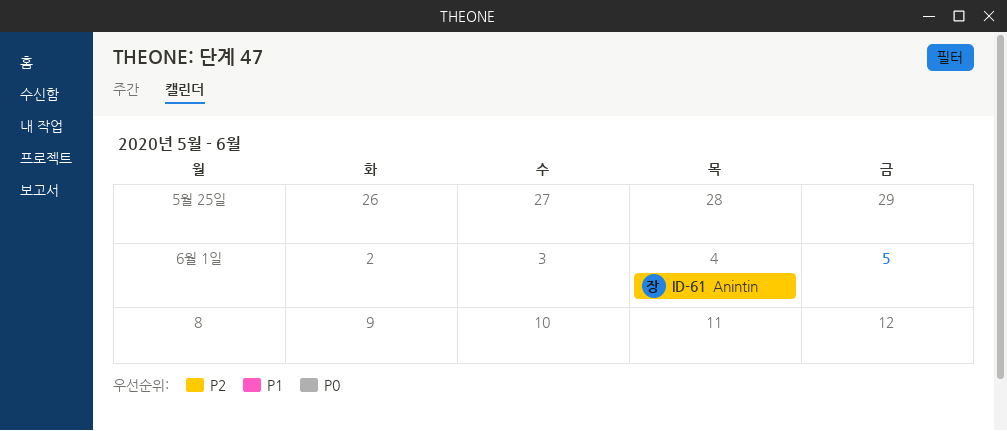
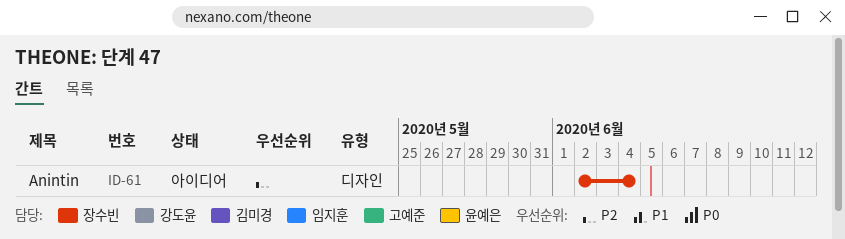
ID-61, start: Jun 4 -> Jun 2

